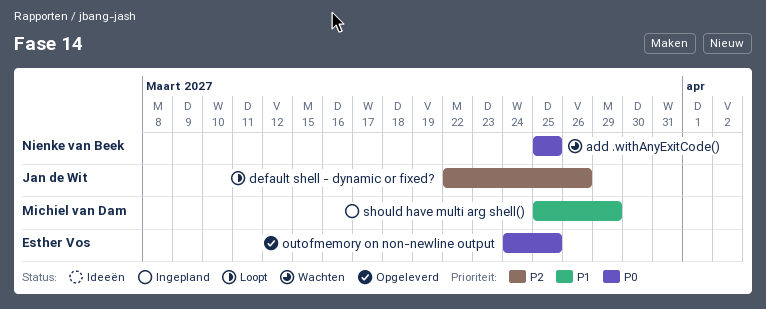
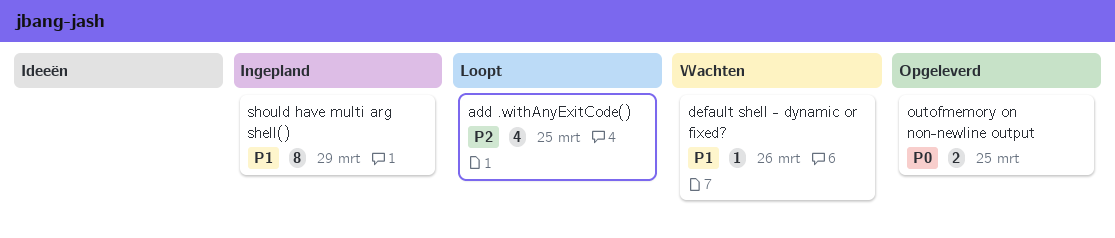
add .withAnyExitCode(), status: Wachten -> Loopt
add .withAnyExitCode(), priority: P0 -> P2
default shell - dynamic or fixed?, status: Loopt -> Wachten
default shell - dynamic or fixed?, priority: P2 -> P1

